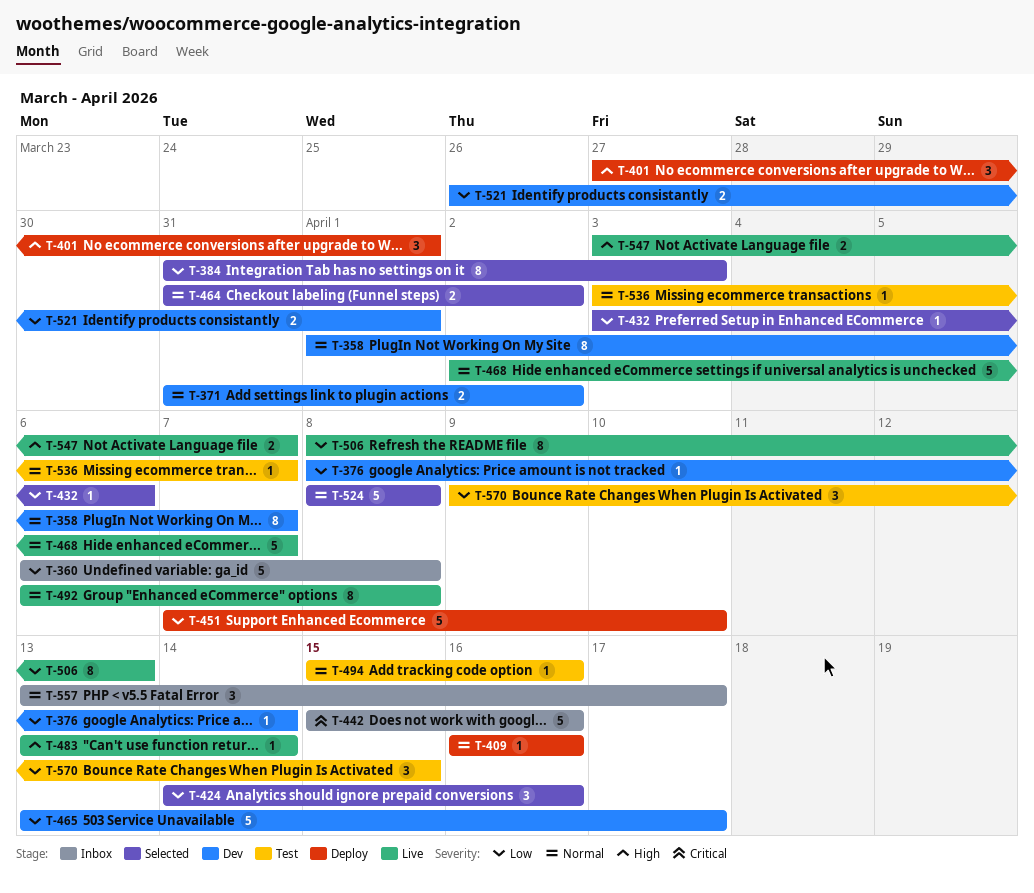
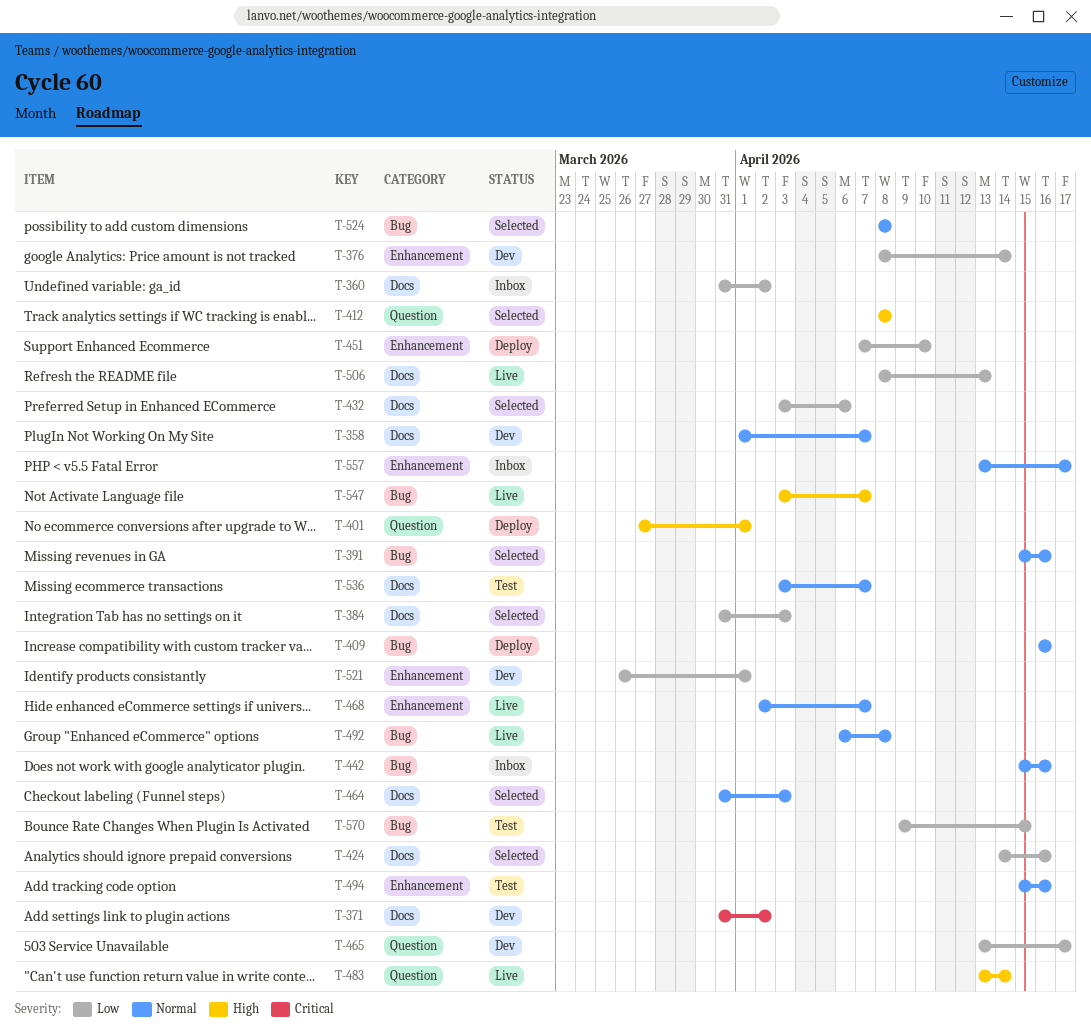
T-360, start: Apr 6 -> Mar 31
T-360, due: Apr 8 -> Apr 2
T-371, priority: Normal -> Critical
T-391: none -> present
T-412: none -> present
T-442, priority: Critical -> Normal
T-464, due: Apr 2 -> Apr 3

